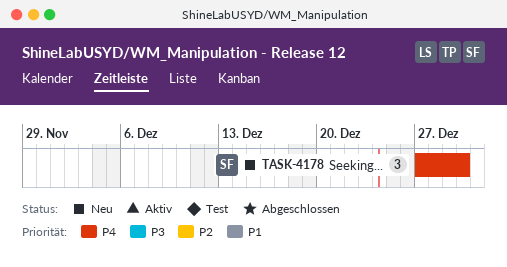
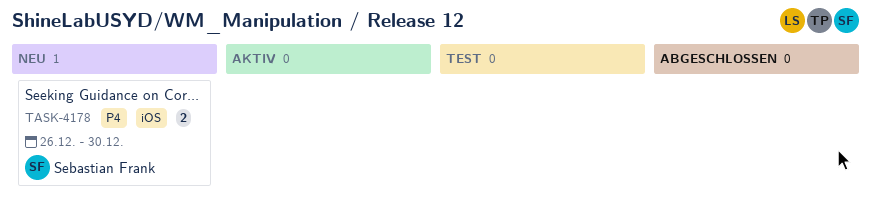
TASK-4178, estimate: 3 -> 2
TASK-4178, start: Dec 27 -> Dec 26

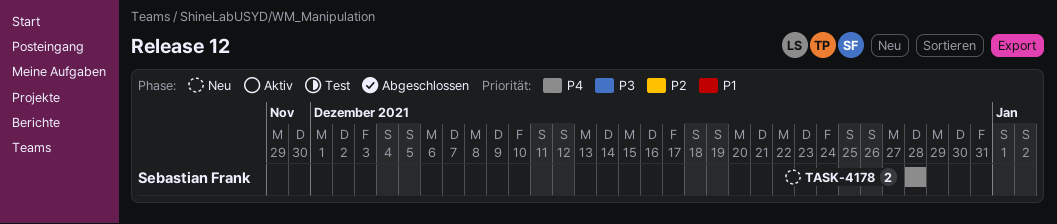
TASK-4178, start: Dec 26 -> Dec 28
TASK-4178, due: Dec 30 -> Dec 28

